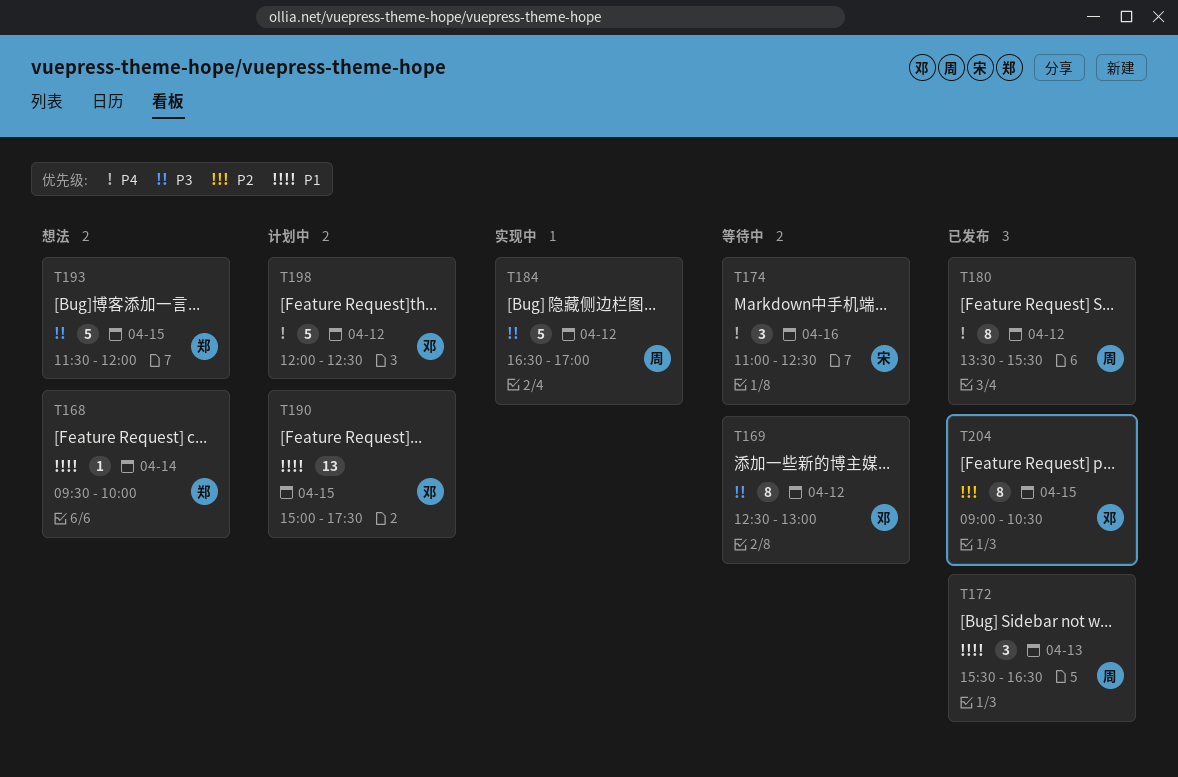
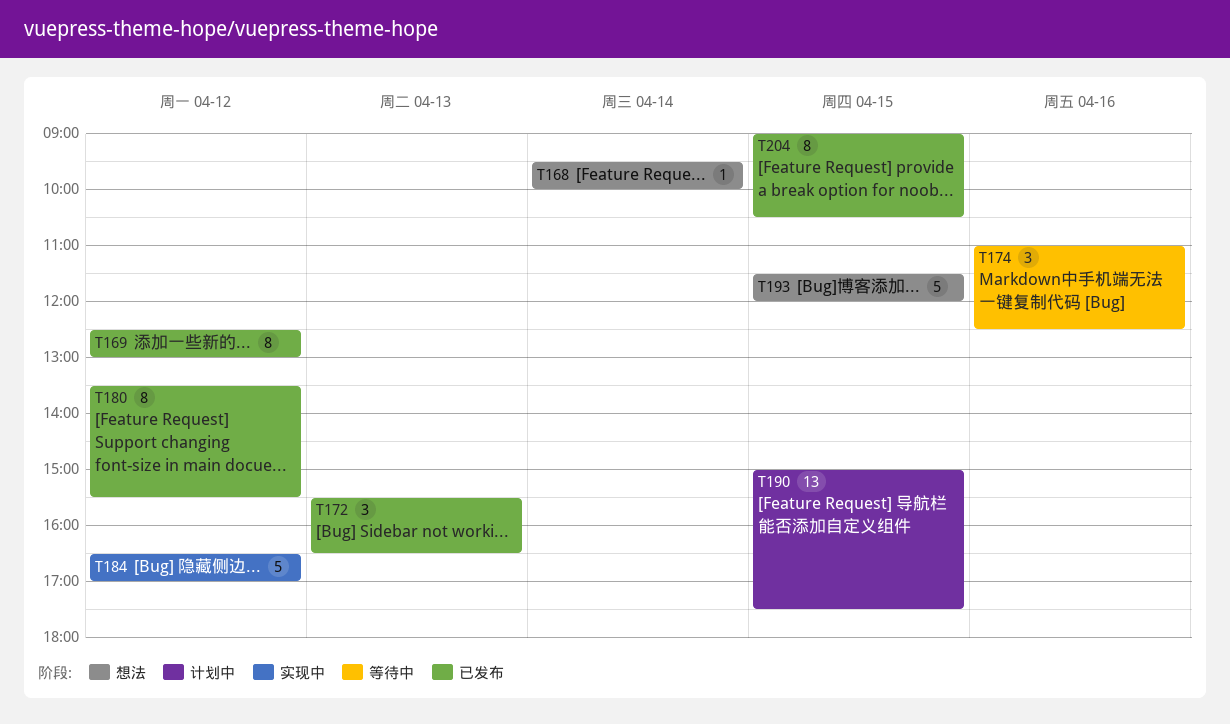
T169, status: 等待中 -> 已发布
T198: present -> none

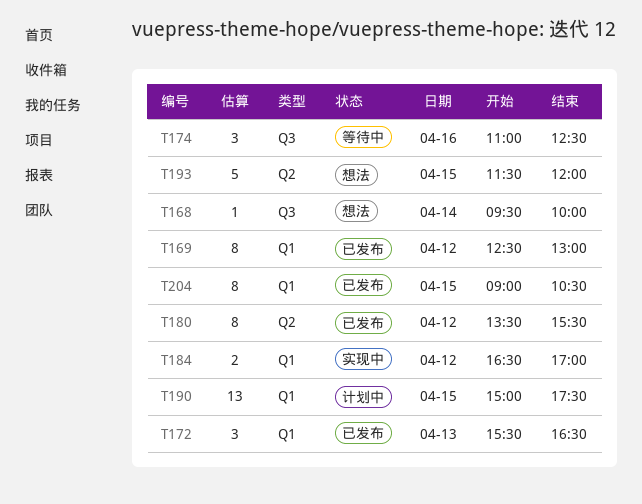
T184, estimate: 5 -> 2

